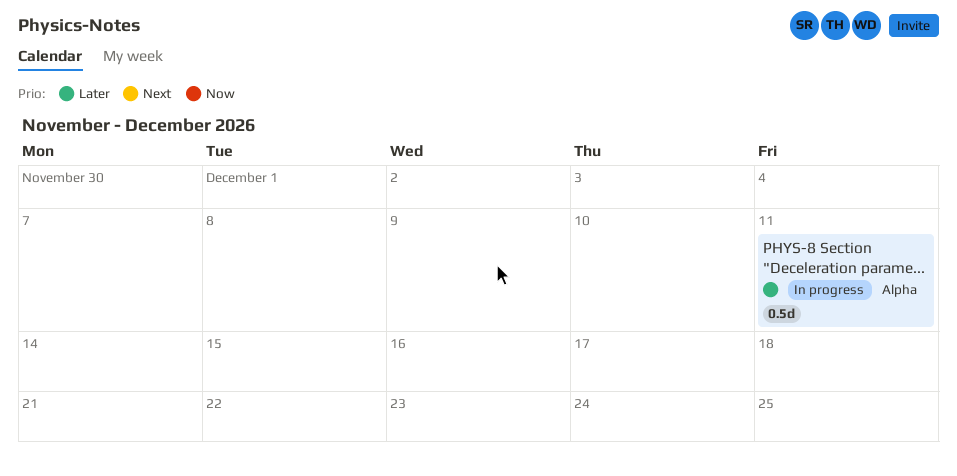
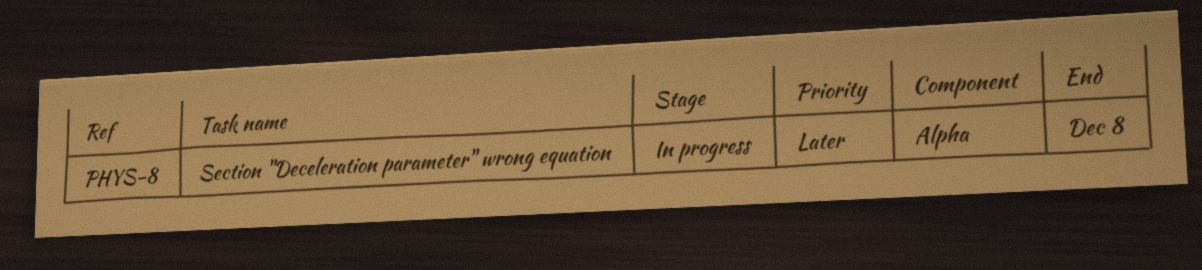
PHYS-8, due: Dec 11 -> Dec 8

